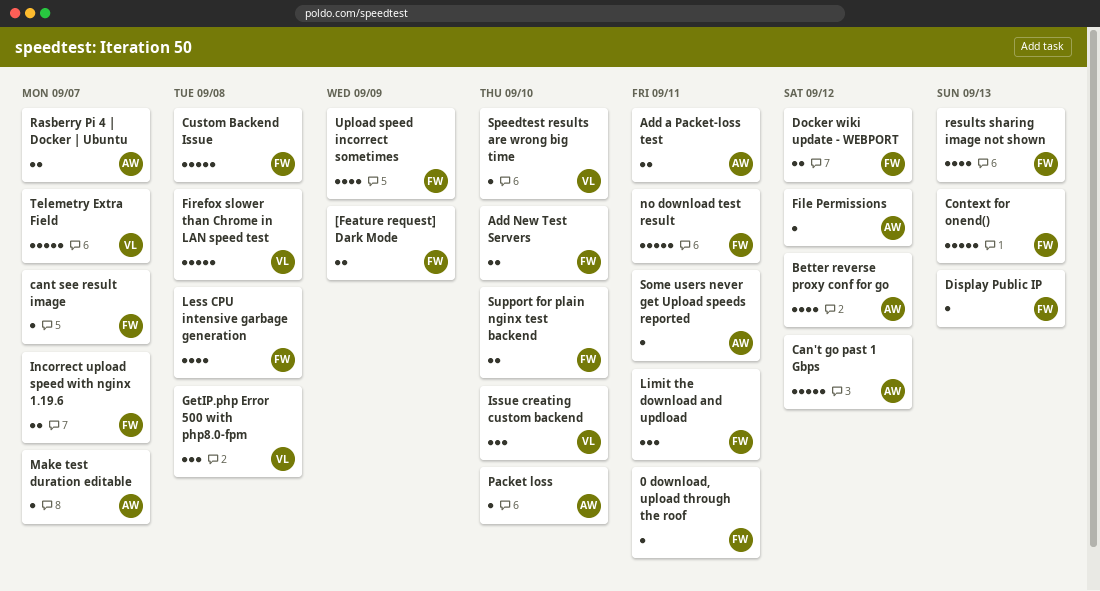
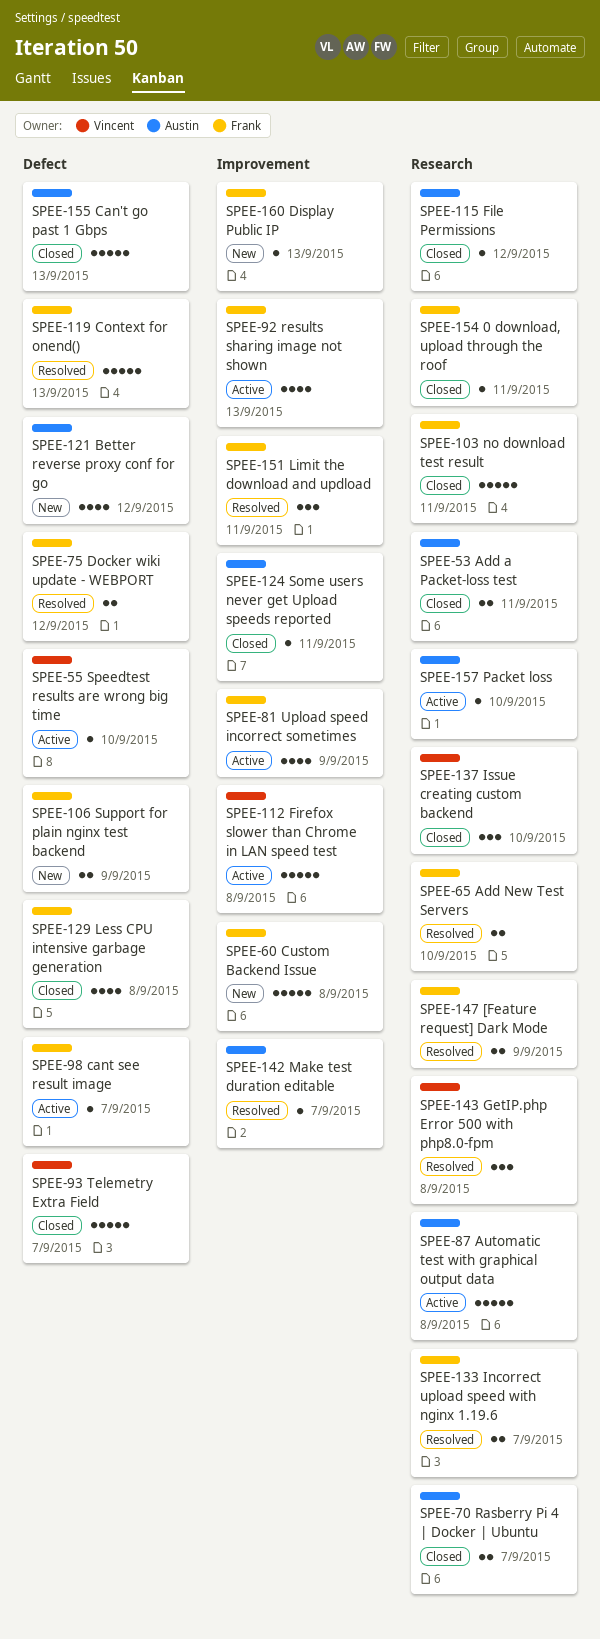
Automatic test with graphical output data: none -> present
Can't go past 1 Gbps, due: Sep 12 -> Sep 13
Support for plain nginx test backend, due: Sep 10 -> Sep 9

